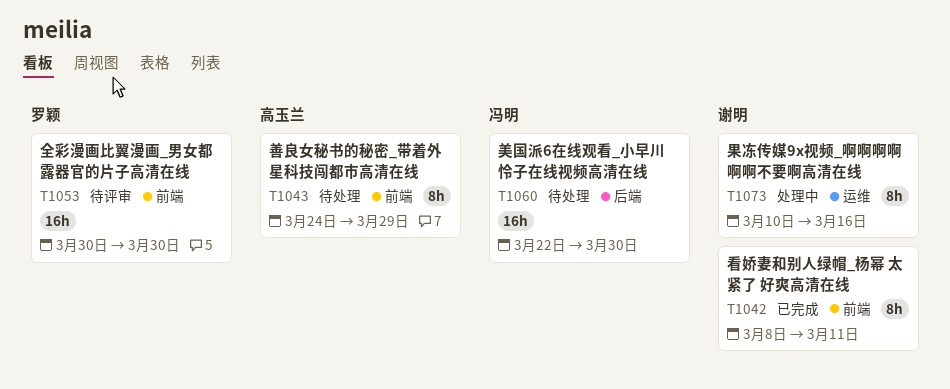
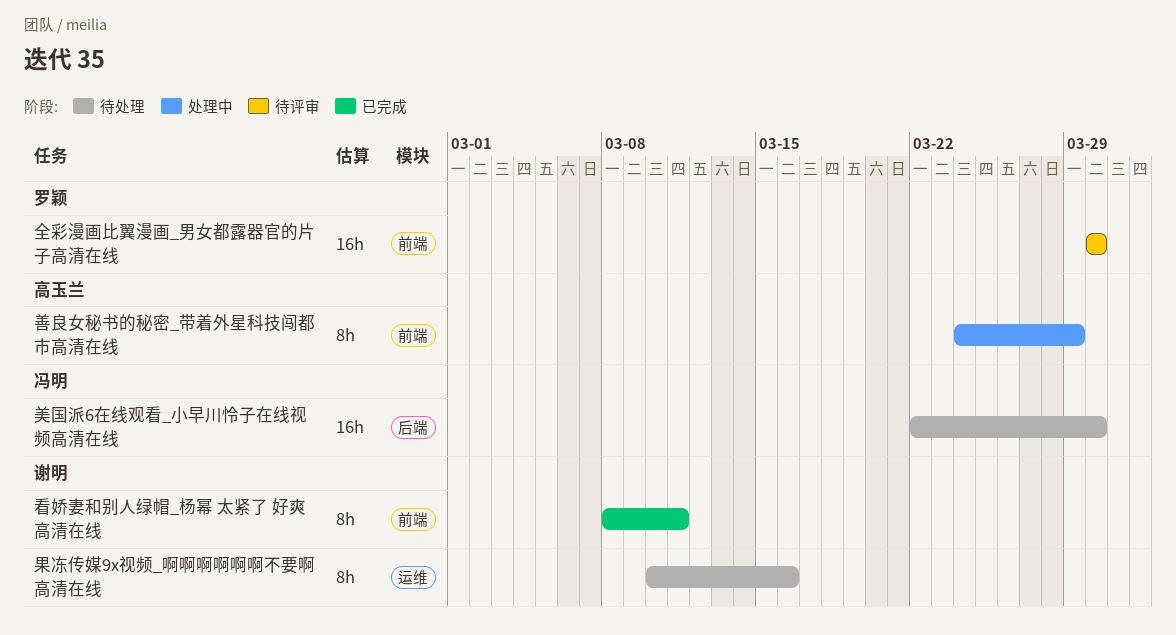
善良女秘书的秘密_带着外星科技闯都市高清在线, status: 待处理 -> 处理中
果冻传媒9x视频_啊啊啊啊啊啊不要啊高清在线, status: 处理中 -> 待处理

